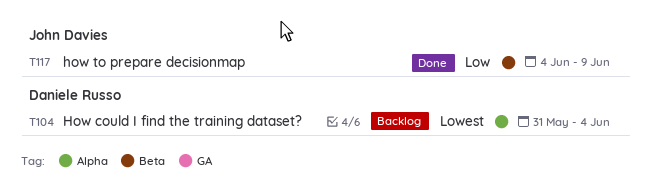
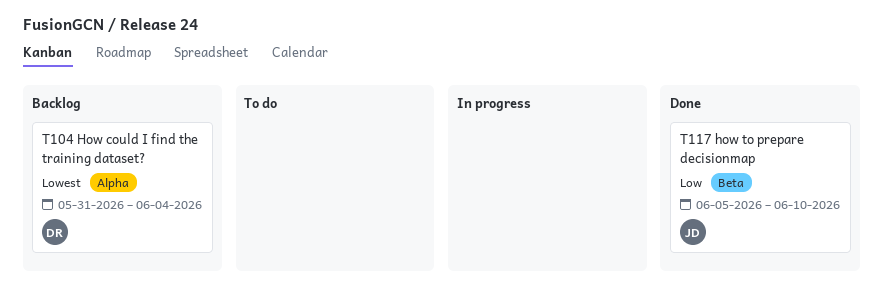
T117, start: Jun 4 -> Jun 5
T117, due: Jun 9 -> Jun 10

